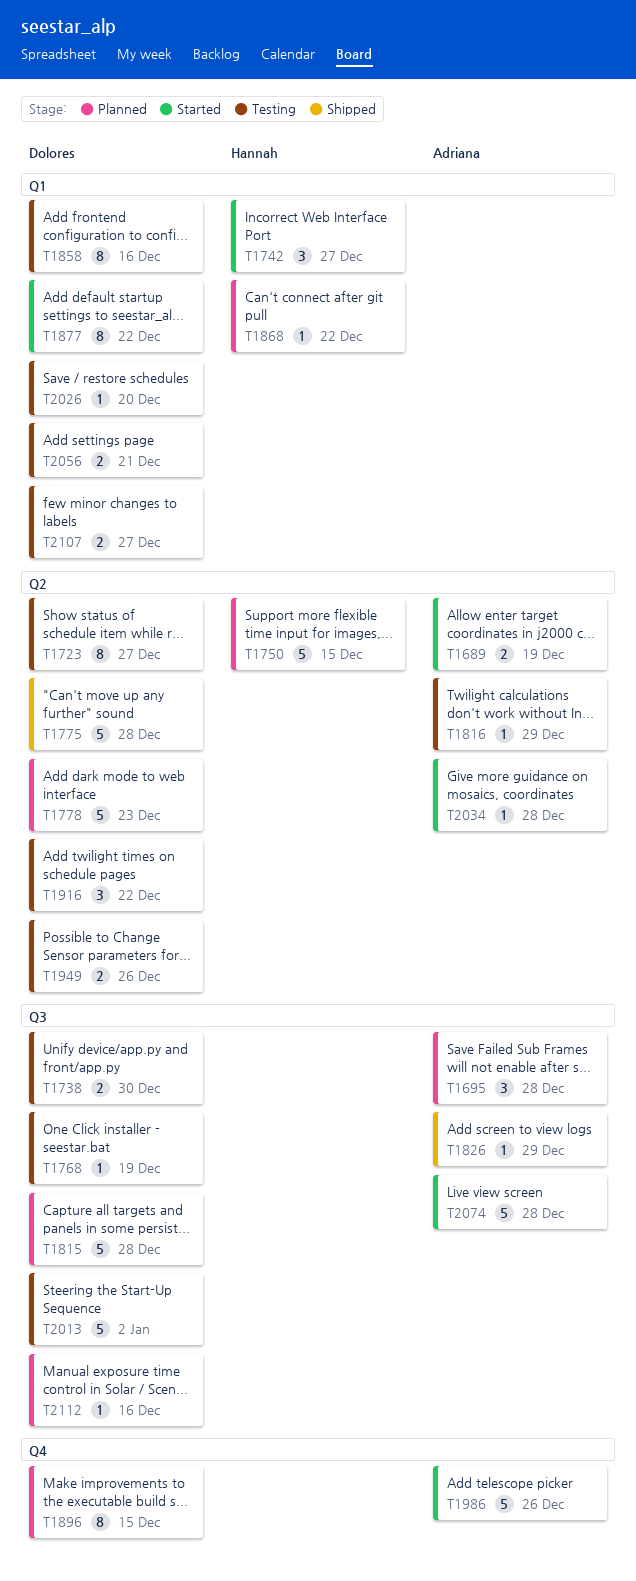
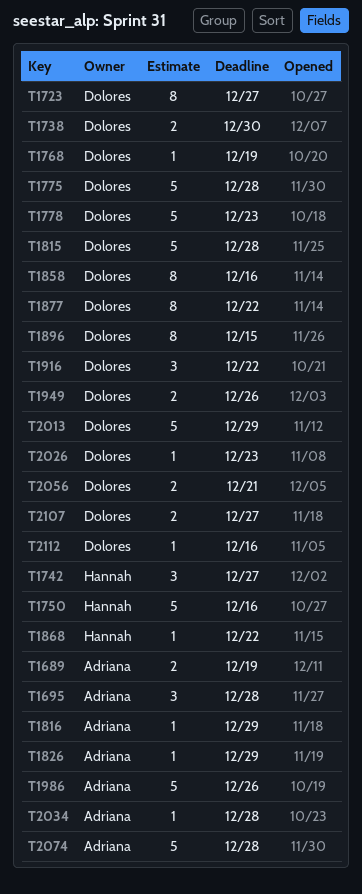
T1750, due: Dec 15 -> Dec 16
T2013, due: Jan 2 -> Dec 29
T2026, due: Dec 20 -> Dec 23

